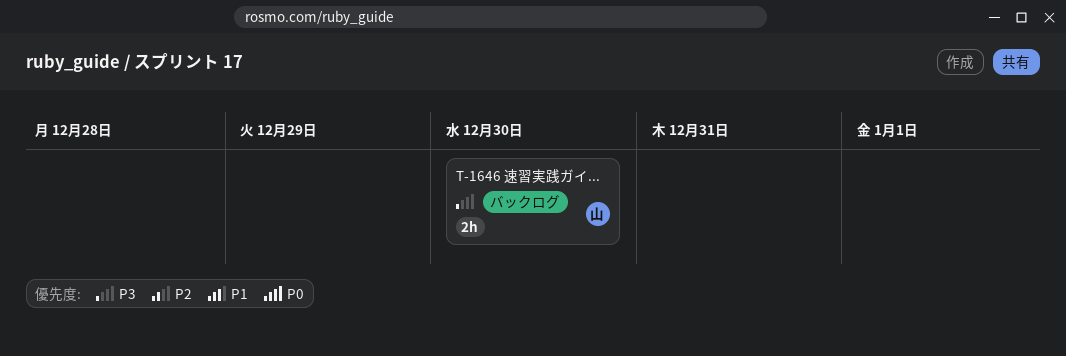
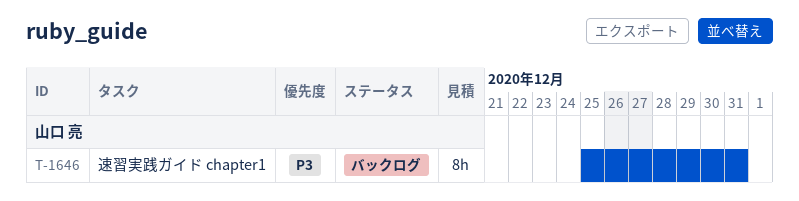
T-1646, estimate: 2h -> 8h
T-1646, due: Dec 30 -> Dec 31

